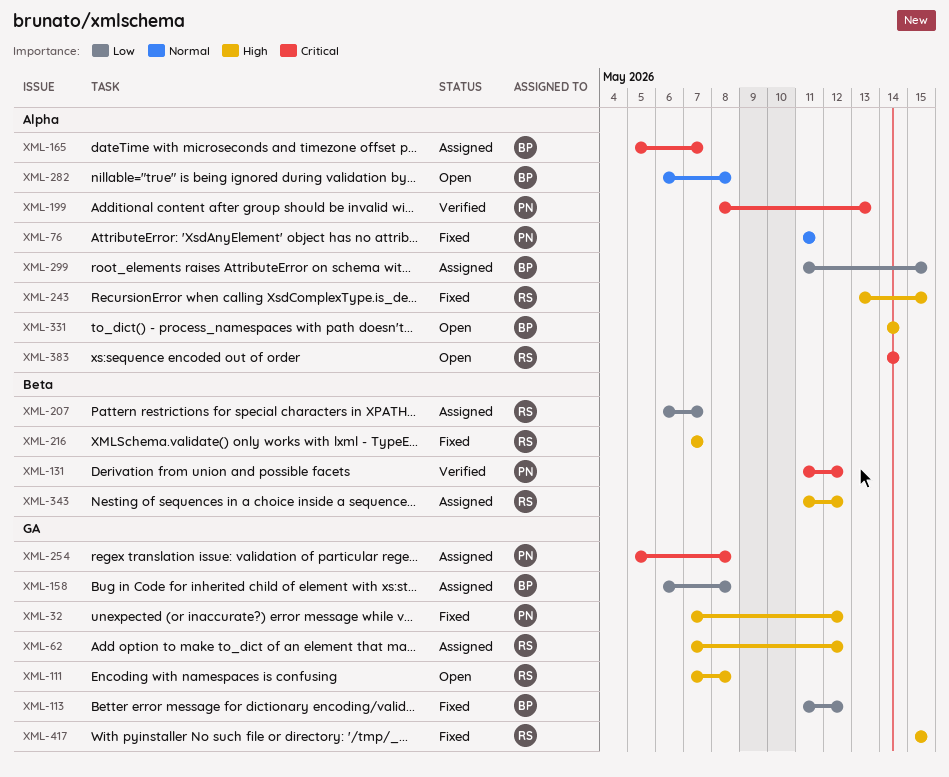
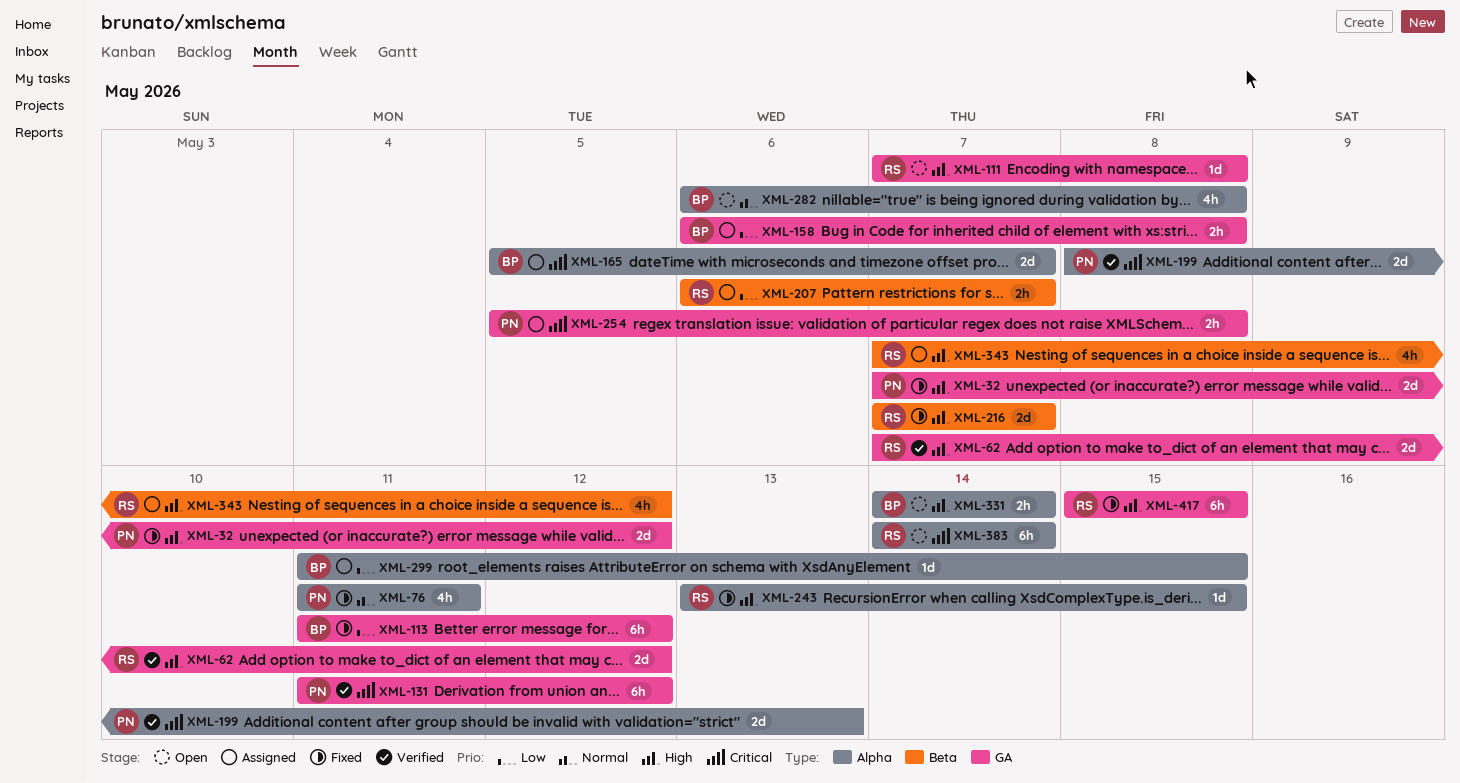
XML-62, status: Assigned -> Verified
XML-131, label: Beta -> GA
XML-343, start: May 11 -> May 7

